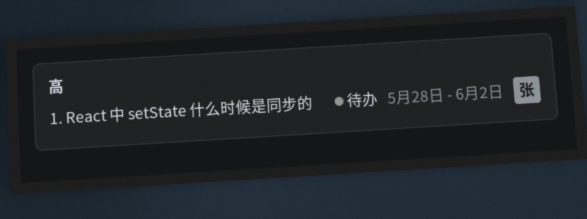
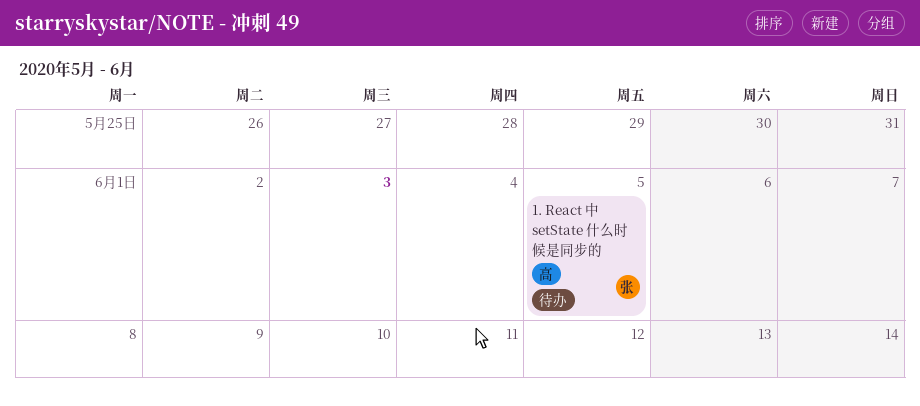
1. React 中 setState 什么时候是同步的, due: Jun 2 -> Jun 5

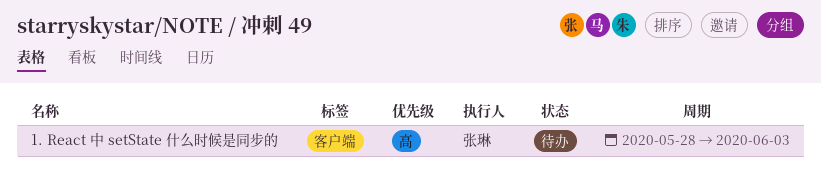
1. React 中 setState 什么时候是同步的, due: Jun 5 -> Jun 3

